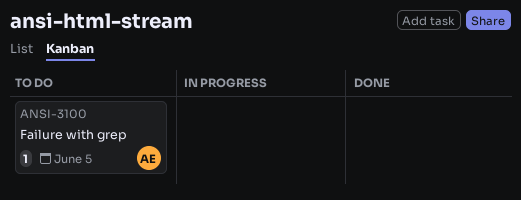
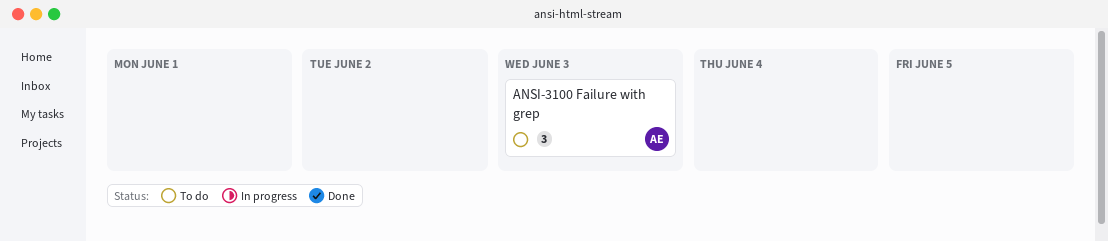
ANSI-3100, estimate: 1 -> 3
ANSI-3100, due: Jun 5 -> Jun 3

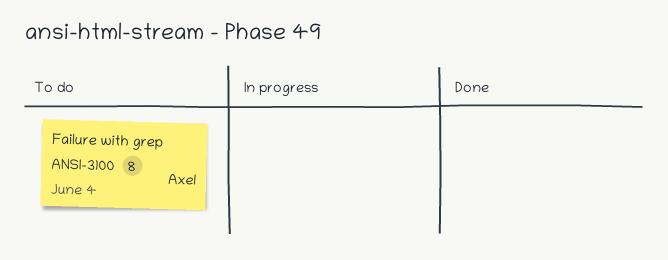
ANSI-3100, estimate: 3 -> 8
ANSI-3100, due: Jun 3 -> Jun 4

